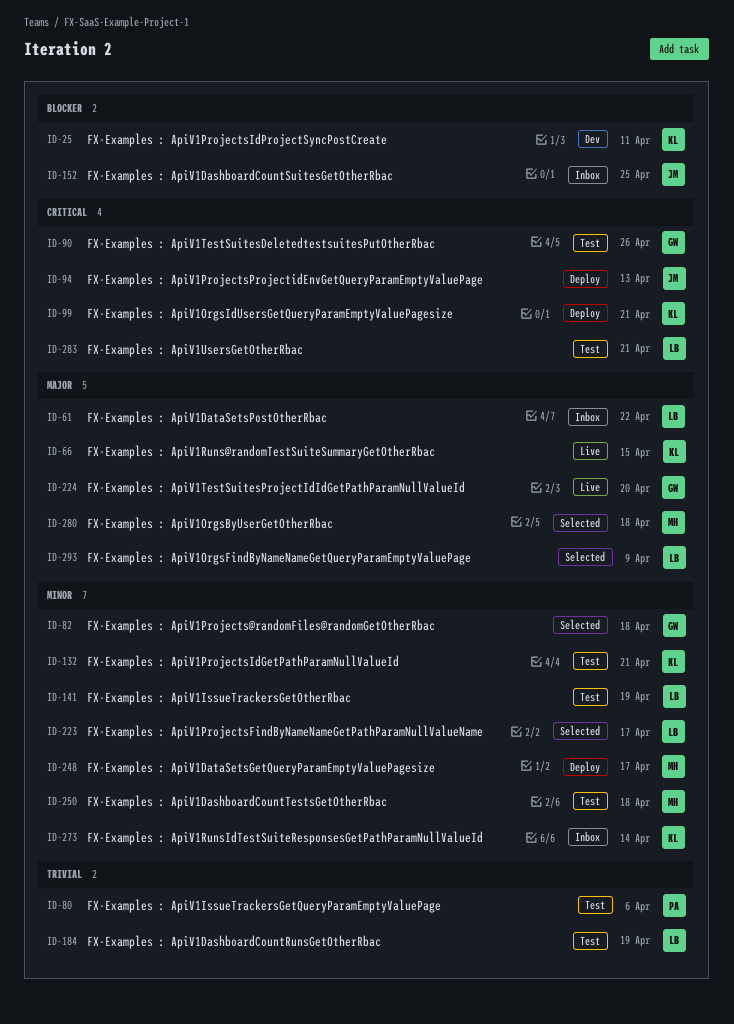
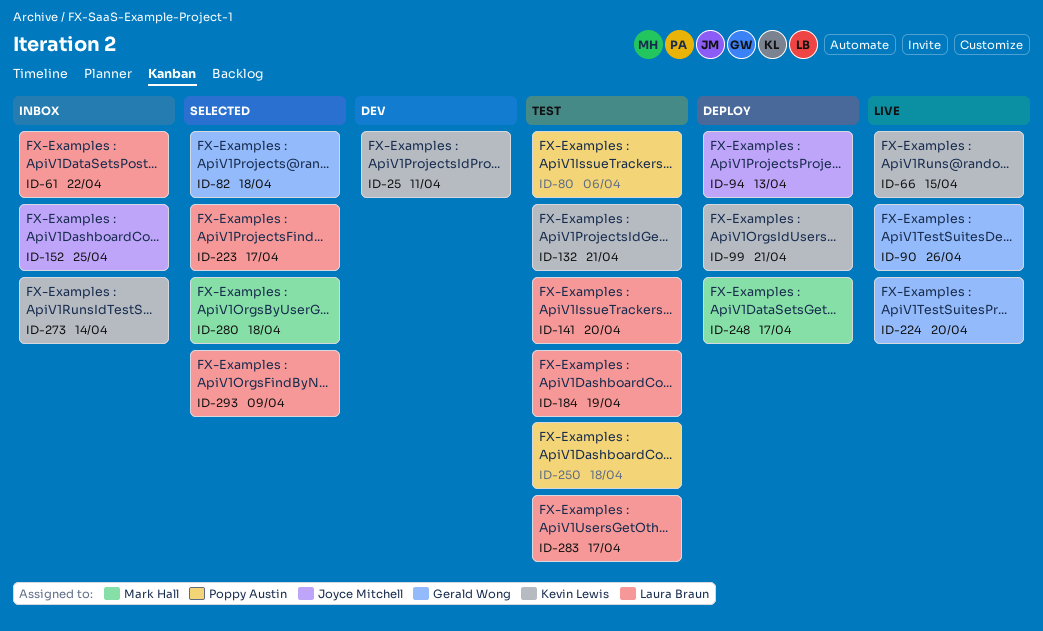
ID-90, status: Test -> Live
ID-141, due: Apr 19 -> Apr 20
ID-250, owner: Mark Hall -> Poppy Austin
ID-283, due: Apr 21 -> Apr 17

